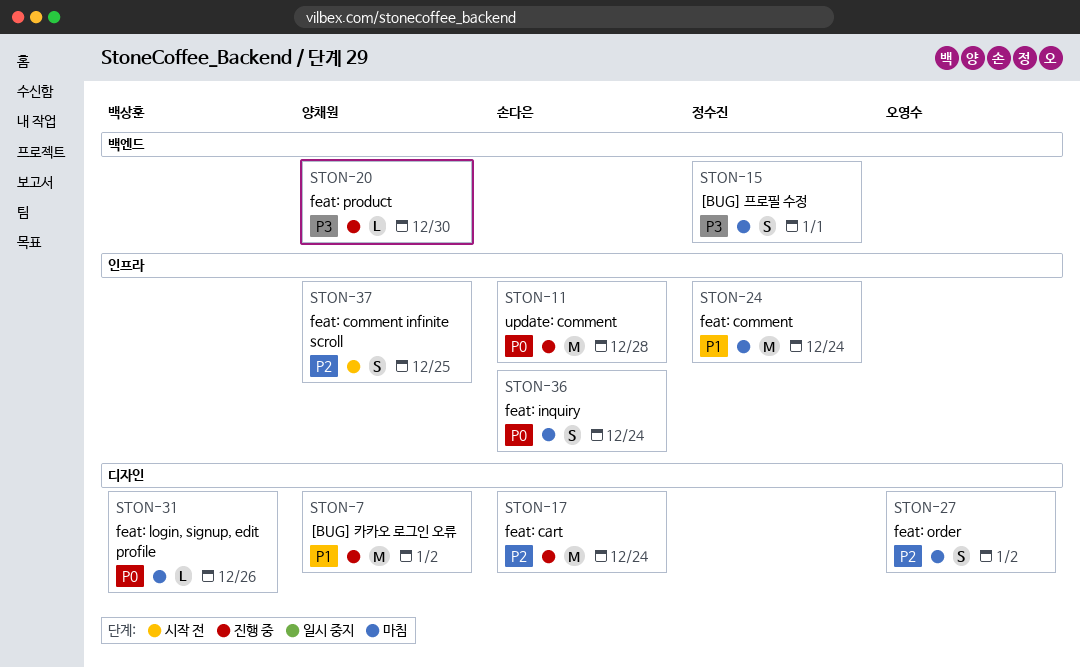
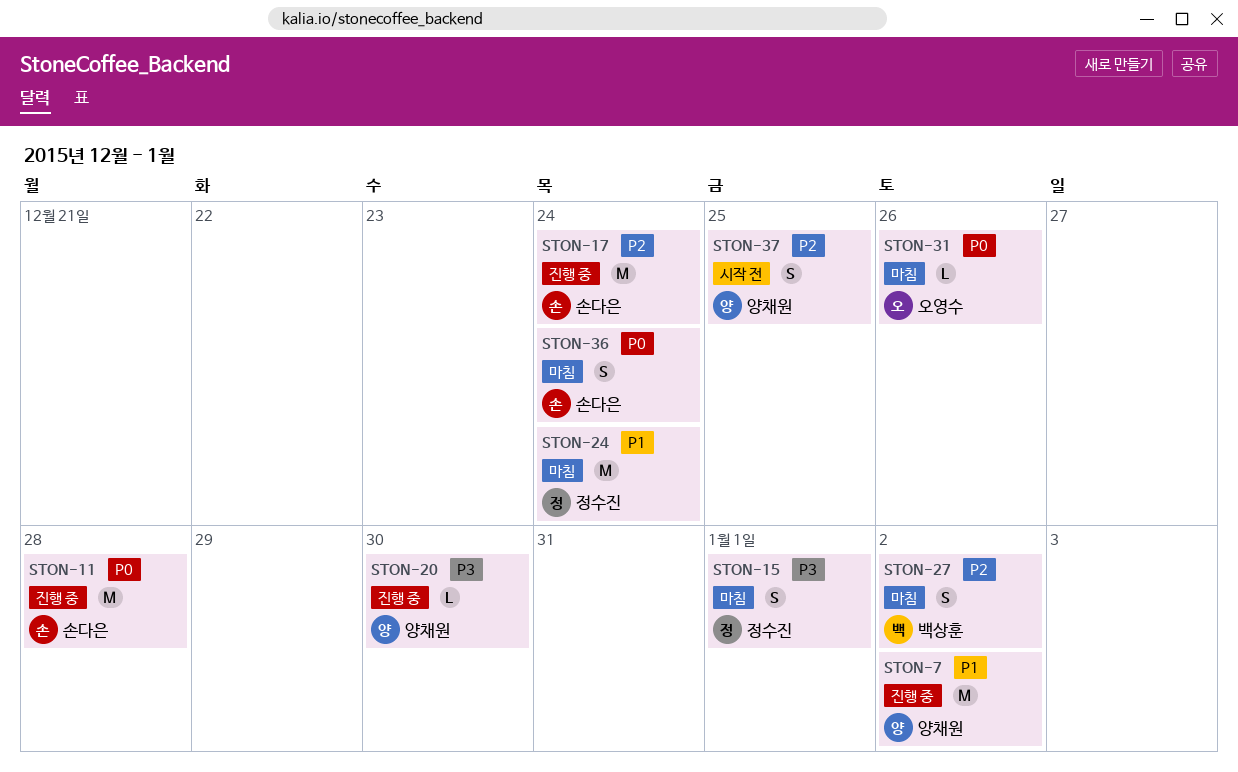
STON-27, owner: 오영수 -> 백상훈
STON-31, owner: 백상훈 -> 오영수

